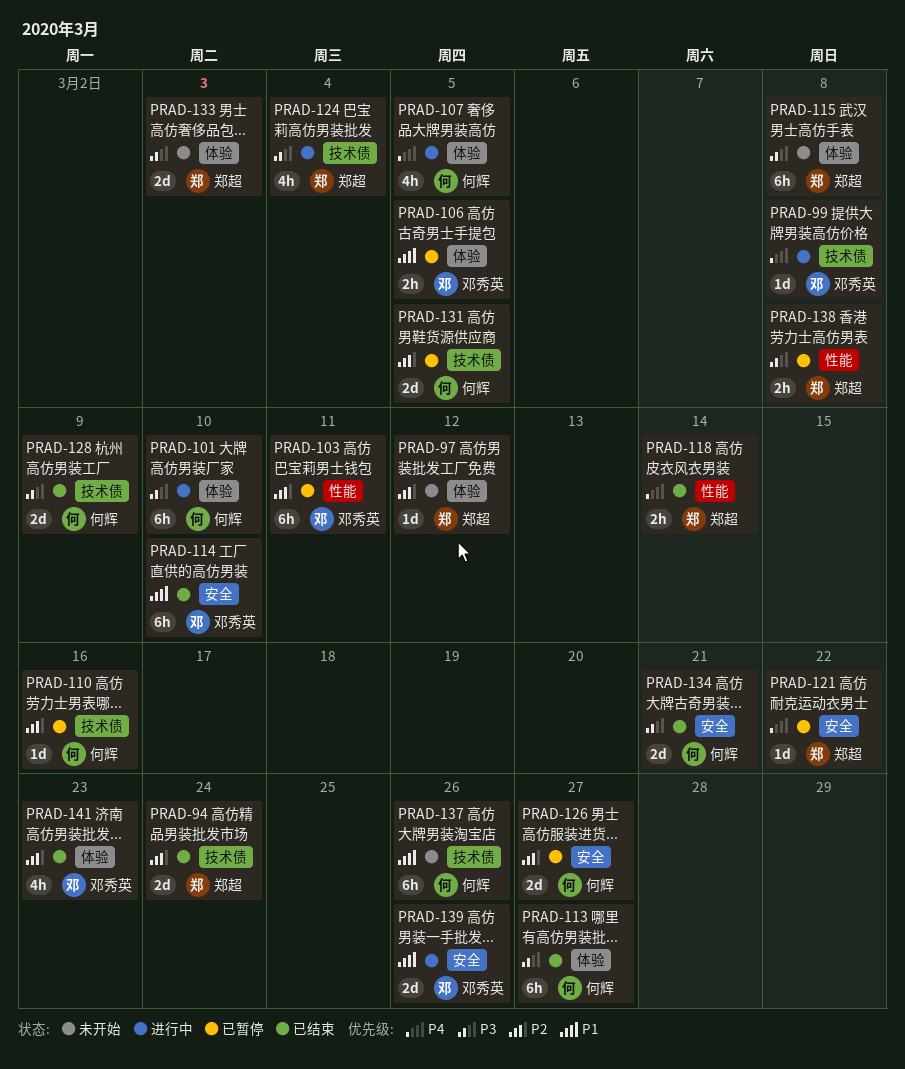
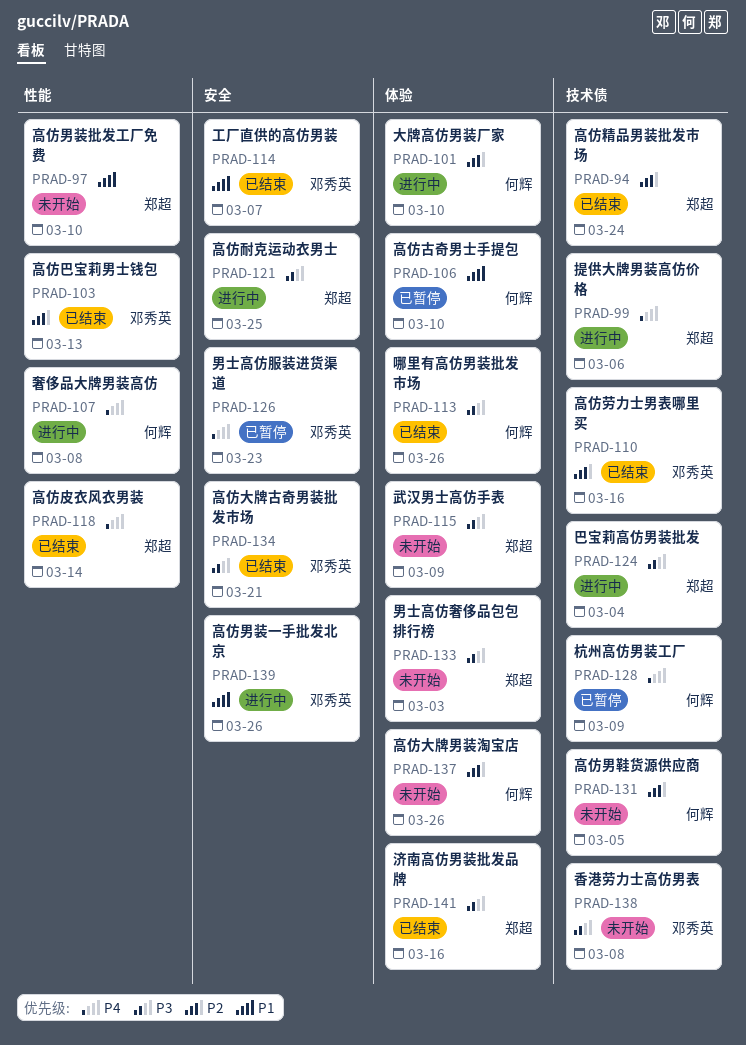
PRAD-97, priority: P2 -> P1
PRAD-97, label: 体验 -> 性能
PRAD-97, due: Mar 12 -> Mar 10
PRAD-99, owner: 邓秀英 -> 郑超
PRAD-99, due: Mar 8 -> Mar 6
PRAD-101, priority: P3 -> P2
PRAD-103, status: 已暂停 -> 已结束
PRAD-103, due: Mar 11 -> Mar 13
PRAD-106, owner: 邓秀英 -> 何辉
PRAD-106, due: Mar 5 -> Mar 10
PRAD-107, label: 体验 -> 性能
PRAD-107, due: Mar 5 -> Mar 8
PRAD-110, status: 已暂停 -> 已结束
PRAD-110, owner: 何辉 -> 邓秀英
PRAD-113, due: Mar 27 -> Mar 26
PRAD-114, due: Mar 10 -> Mar 7
PRAD-115, due: Mar 8 -> Mar 9
PRAD-121, status: 已暂停 -> 进行中
PRAD-121, priority: P4 -> P3
PRAD-121, due: Mar 22 -> Mar 25
PRAD-126, owner: 何辉 -> 邓秀英
PRAD-126, priority: P2 -> P4
PRAD-126, due: Mar 27 -> Mar 23
PRAD-128, status: 已结束 -> 已暂停
PRAD-128, priority: P3 -> P4
PRAD-131, status: 已暂停 -> 未开始
PRAD-134, owner: 何辉 -> 邓秀英
PRAD-137, priority: P1 -> P2
PRAD-137, label: 技术债 -> 体验
PRAD-138, status: 已暂停 -> 未开始
PRAD-138, owner: 郑超 -> 邓秀英
PRAD-138, label: 性能 -> 技术债
PRAD-141, owner: 邓秀英 -> 郑超
PRAD-141, priority: P2 -> P3
PRAD-141, due: Mar 23 -> Mar 16

